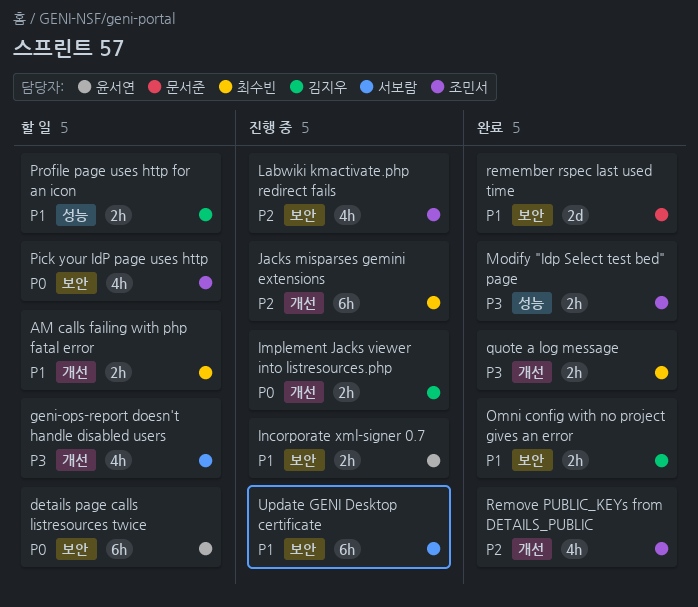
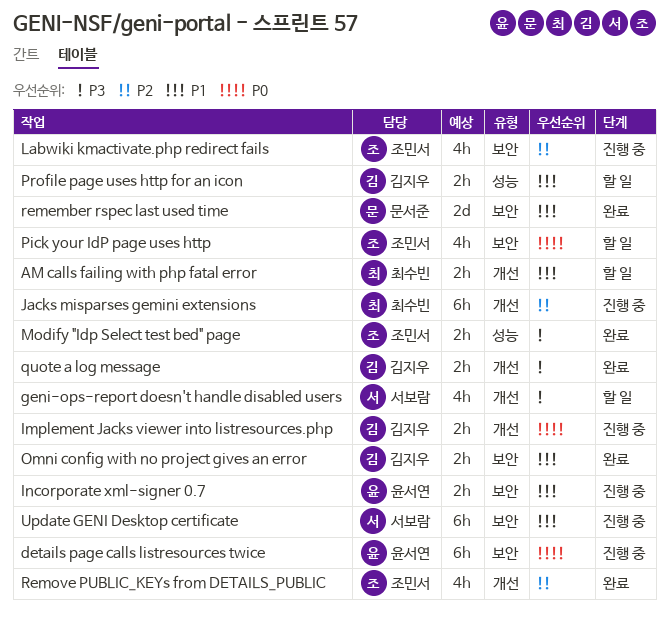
details page calls listresources twice, status: 할 일 -> 진행 중
quote a log message, owner: 최수빈 -> 김지우

